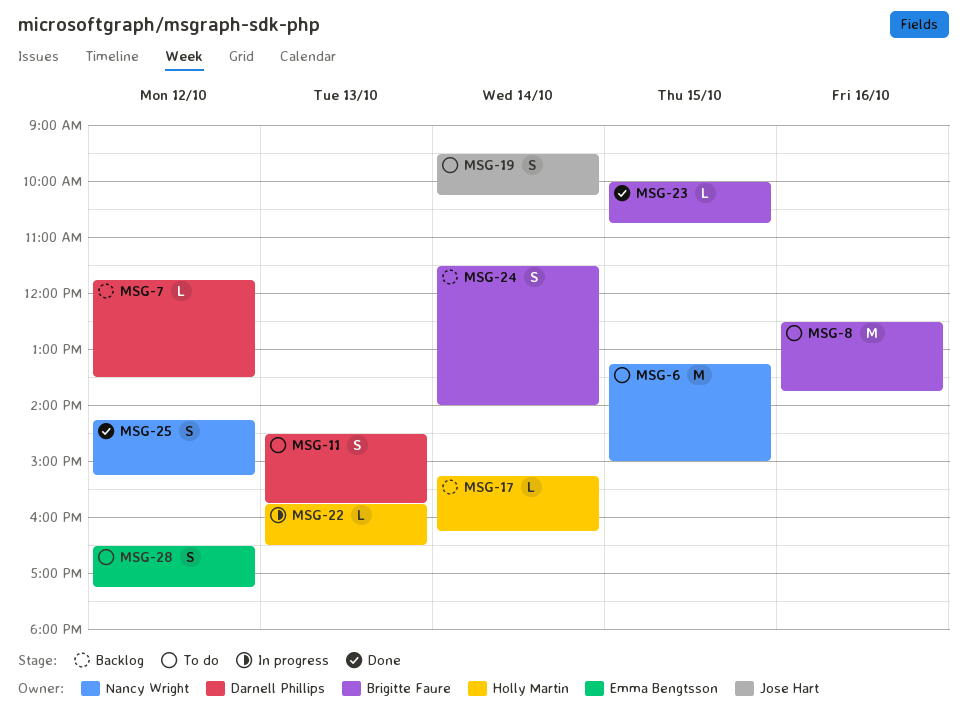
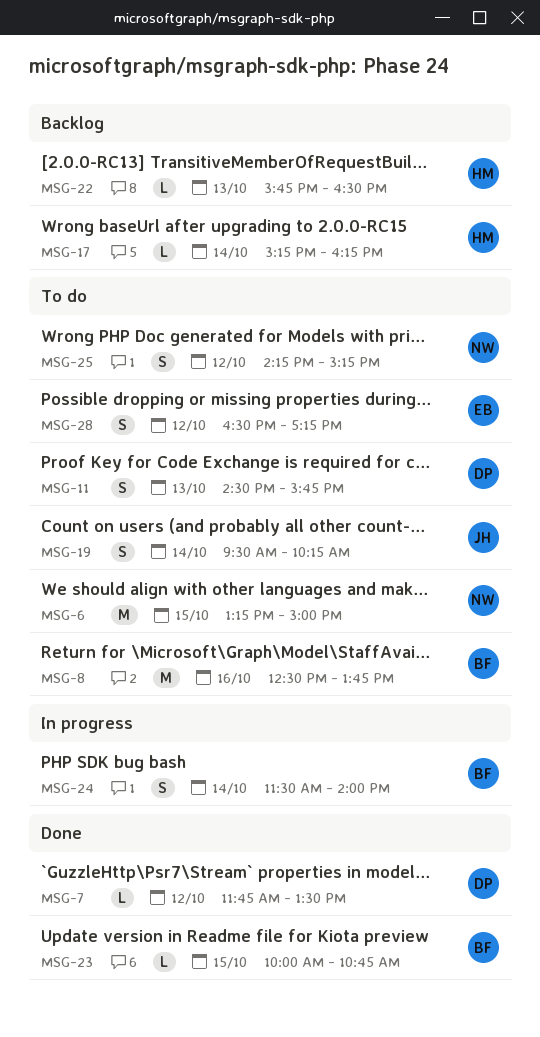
MSG-7, status: Backlog -> Done
MSG-22, status: In progress -> Backlog
MSG-24, status: Backlog -> In progress
MSG-25, status: Done -> To do

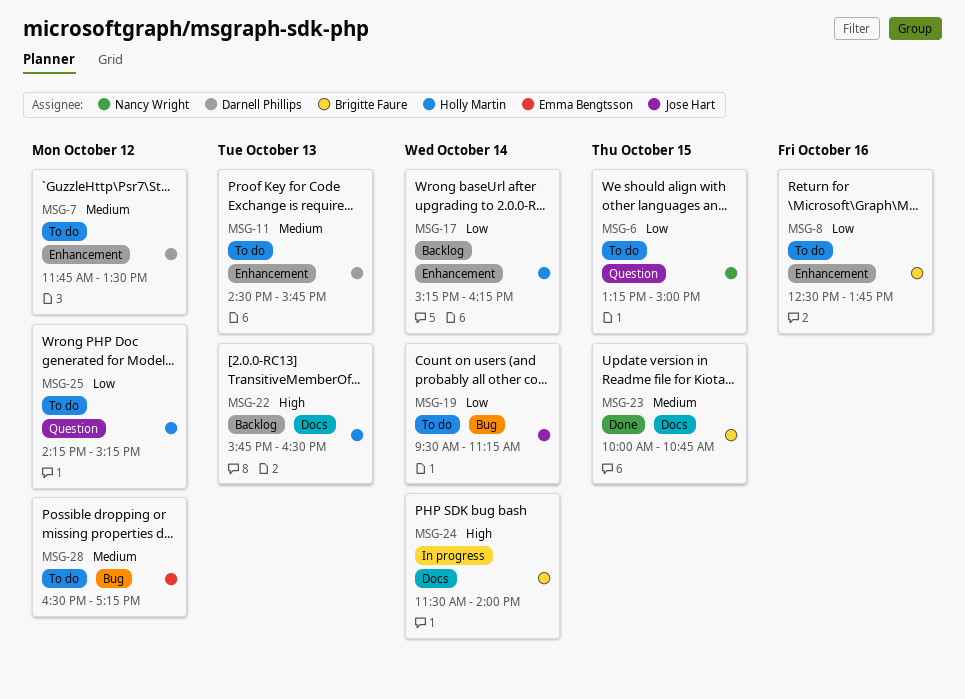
MSG-7, status: Done -> To do
MSG-19, ends: 10:15 -> 11:15
MSG-25, owner: Nancy Wright -> Holly Martin

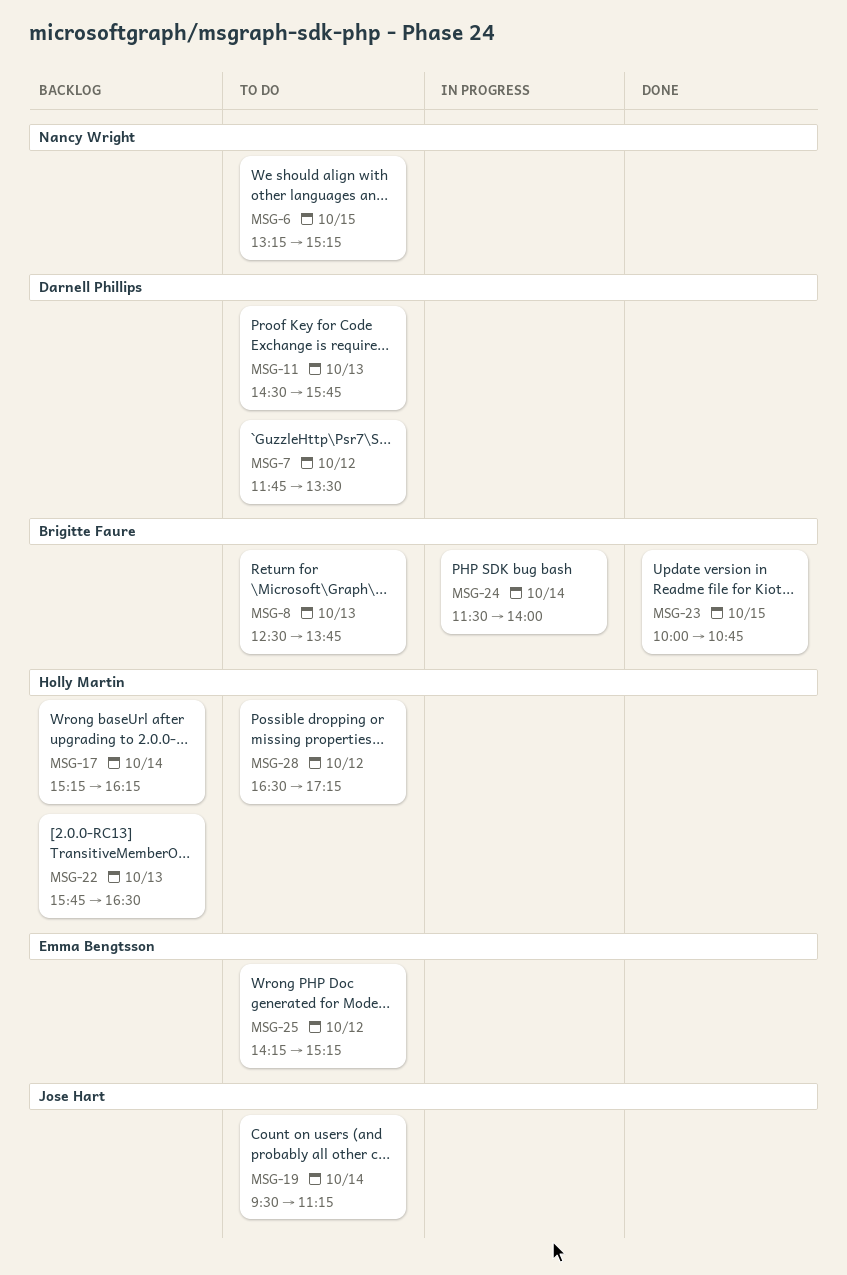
MSG-6, ends: 15:00 -> 15:15
MSG-8, day: Oct 16 -> Oct 13
MSG-25, owner: Holly Martin -> Emma Bengtsson
MSG-28, owner: Emma Bengtsson -> Holly Martin

